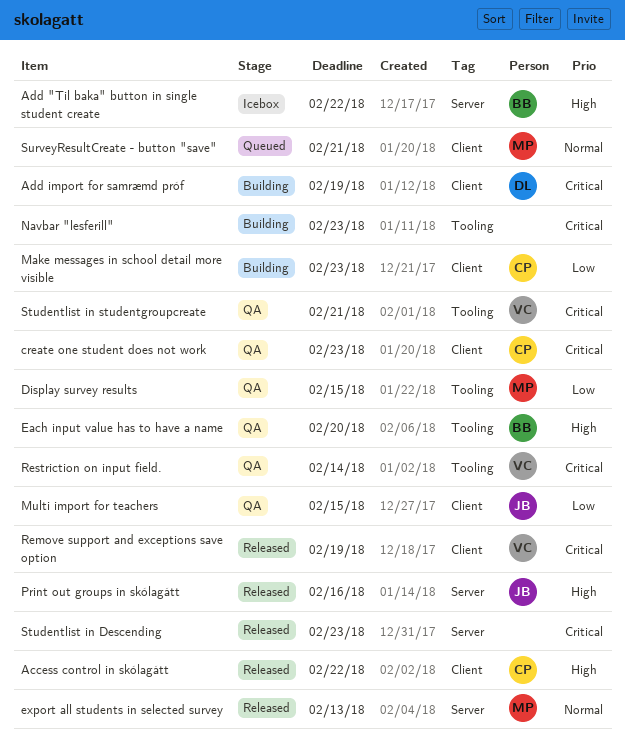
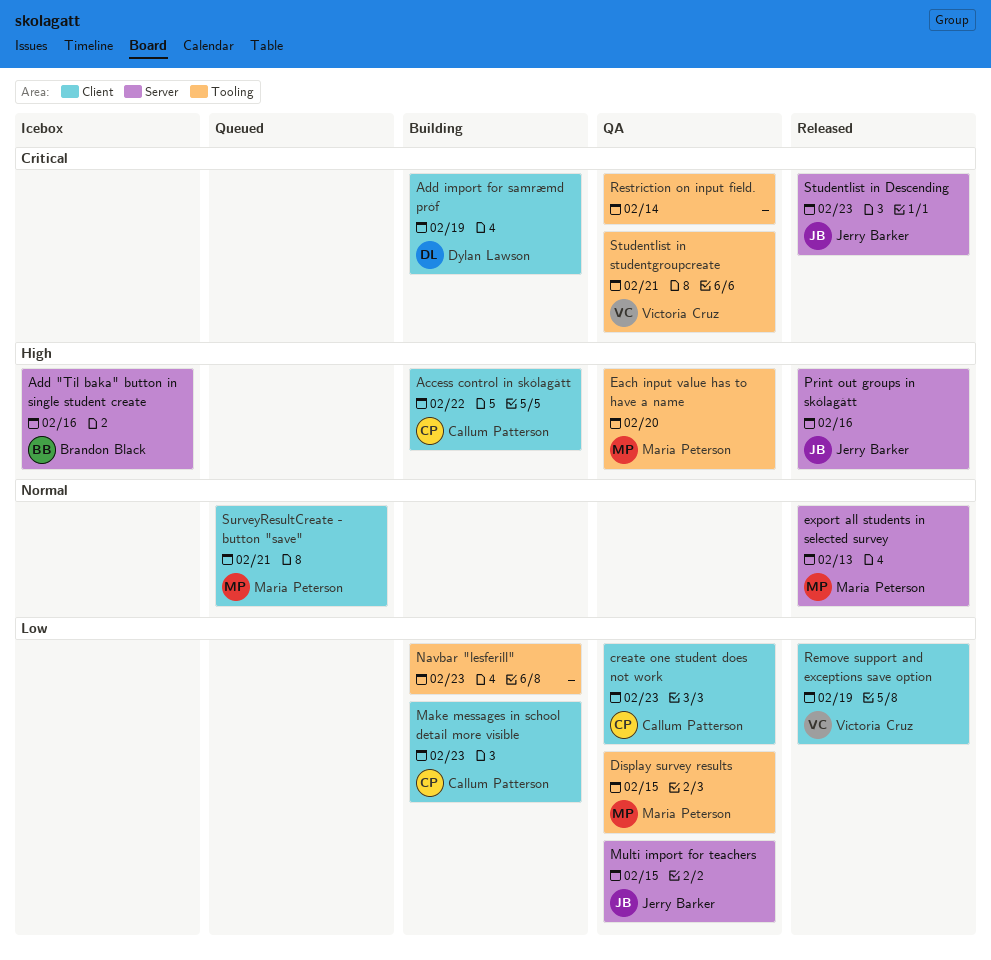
Access control in skólagátt, status: Released -> Building
Add "Til baka" button in single student create, due: Feb 22 -> Feb 16
create one student does not work, priority: Critical -> Low
Each input value has to have a name, owner: Brandon Black -> Maria Peterson
Multi import for teachers, label: Client -> Server
Navbar "lesferill", priority: Critical -> Low
Remove support and exceptions save option, priority: Critical -> Low
Restriction on input field., owner: Victoria Cruz -> none
Studentlist in Descending, owner: none -> Jerry Barker

